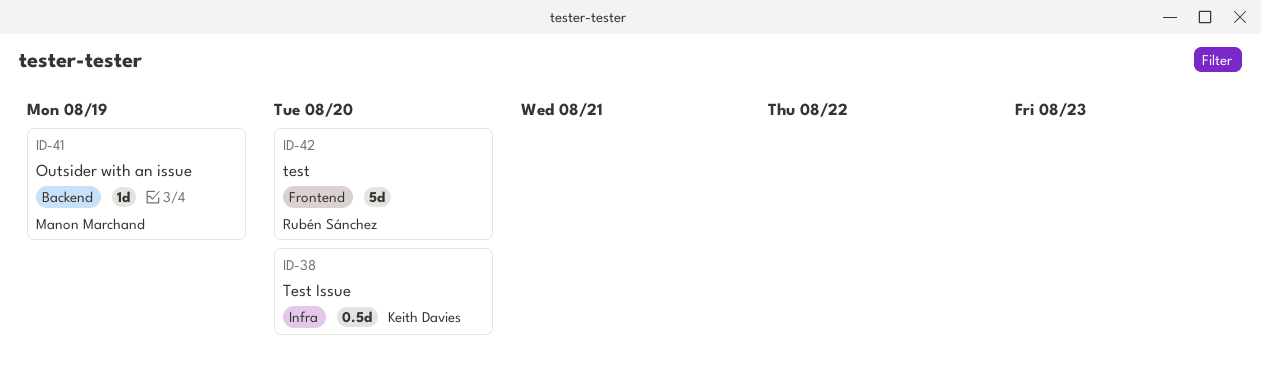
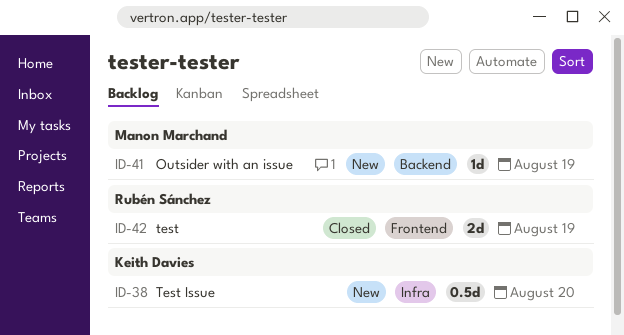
ID-42, estimate: 5d -> 2d
ID-42, due: Aug 20 -> Aug 19

